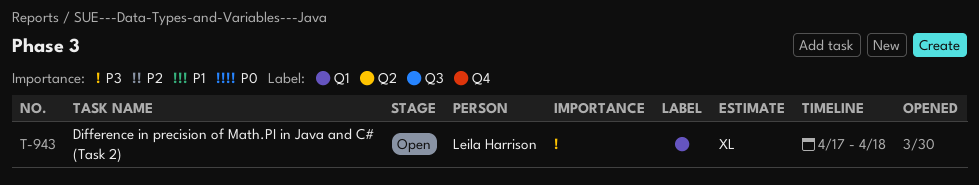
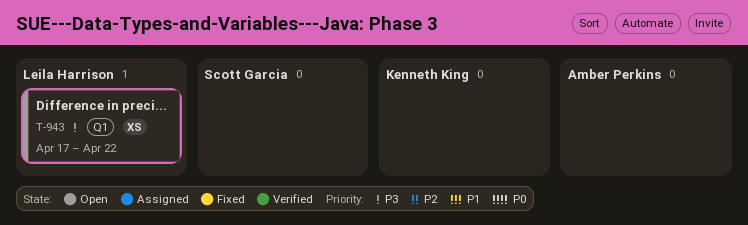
T-943, estimate: XL -> XS
T-943, due: Apr 18 -> Apr 22

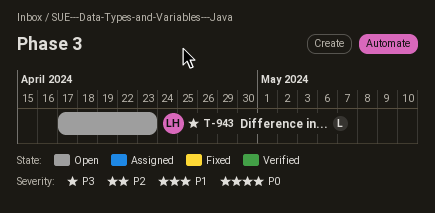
T-943, estimate: XS -> L
T-943, due: Apr 22 -> Apr 23

